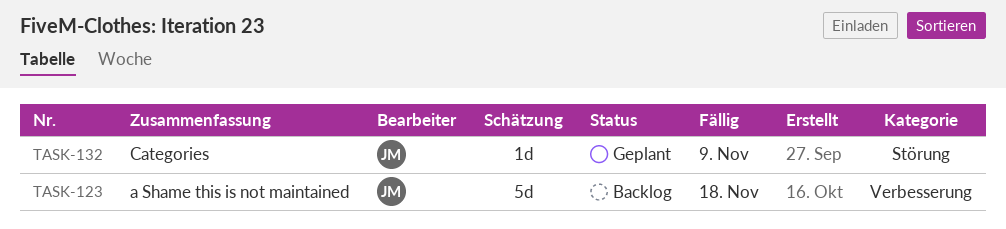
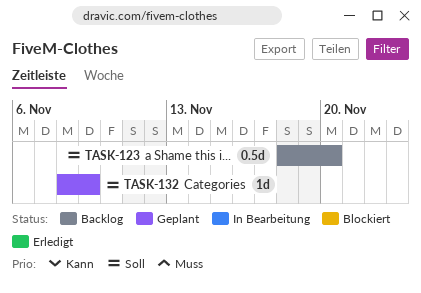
TASK-123, estimate: 5d -> 0.5d
TASK-123, due: Nov 18 -> Nov 20

